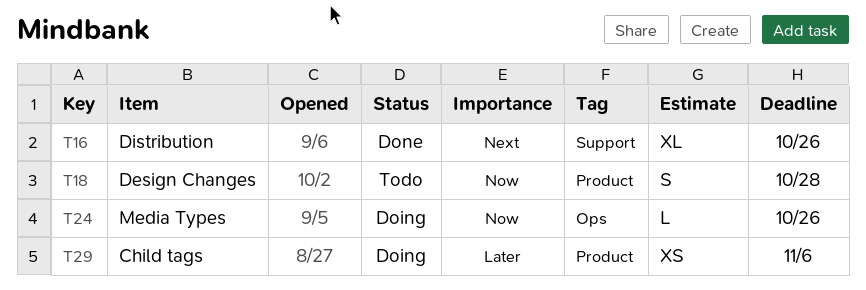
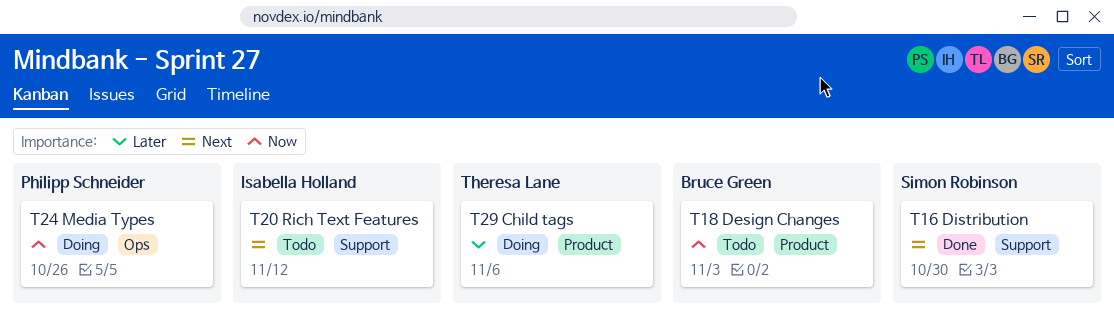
T16, due: Oct 26 -> Oct 30
T18, due: Oct 28 -> Nov 3
T20: none -> present

